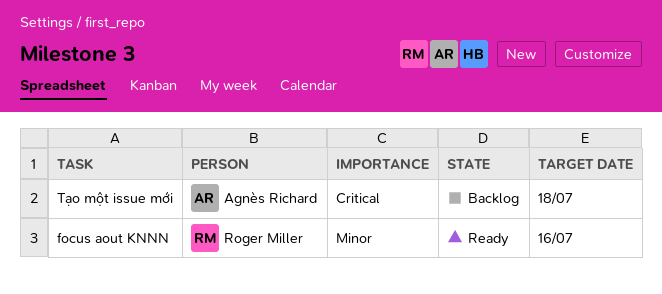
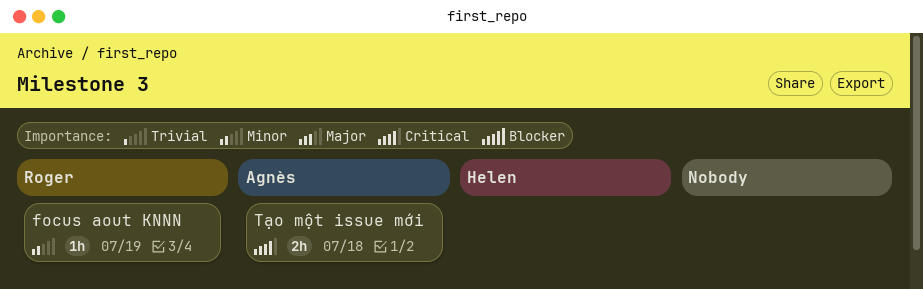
focus aout KNNN, due: Jul 16 -> Jul 19

